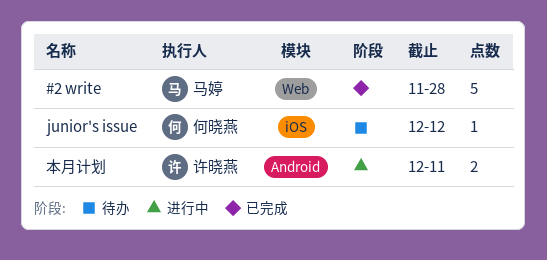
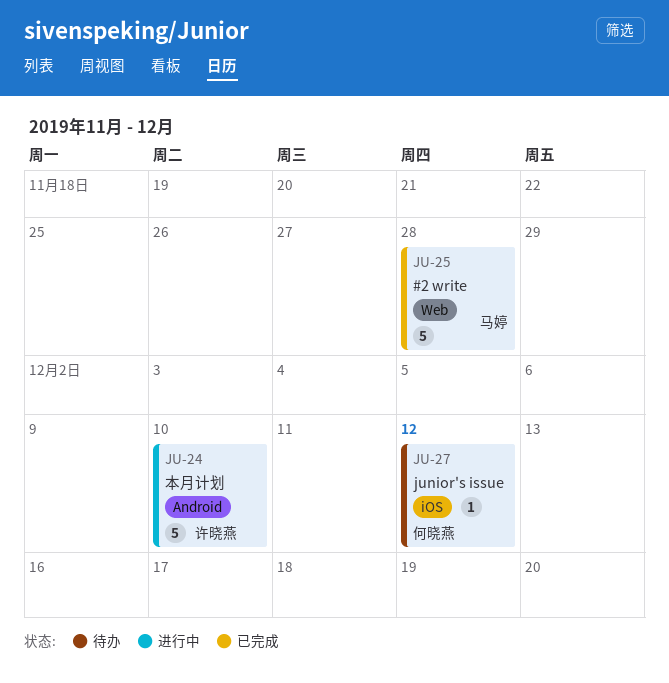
本月计划, estimate: 2 -> 5
本月计划, due: Dec 11 -> Dec 10

